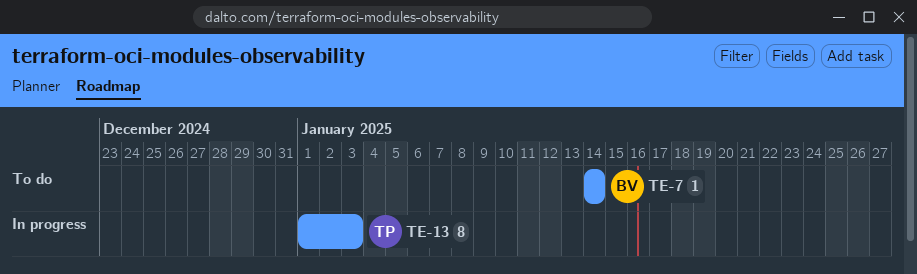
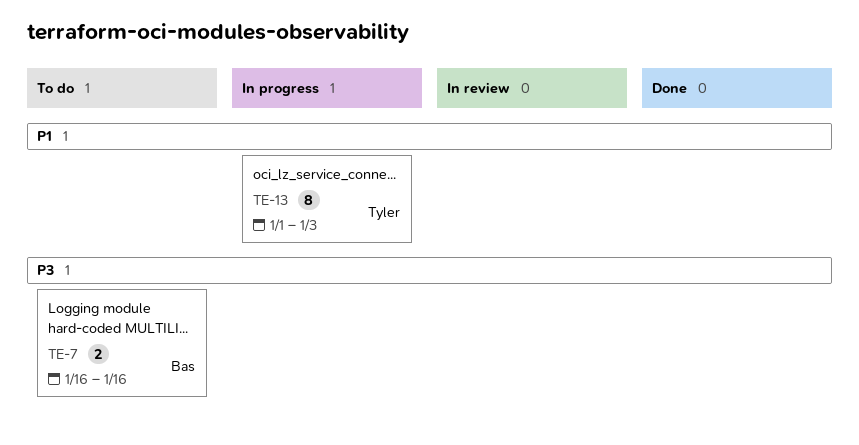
TE-7, estimate: 1 -> 2
TE-7, start: Jan 14 -> Jan 16
TE-7, due: Jan 14 -> Jan 16

